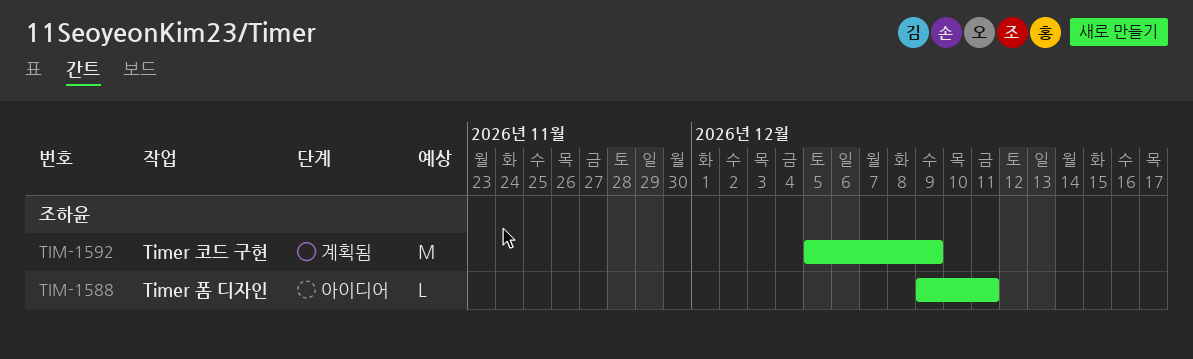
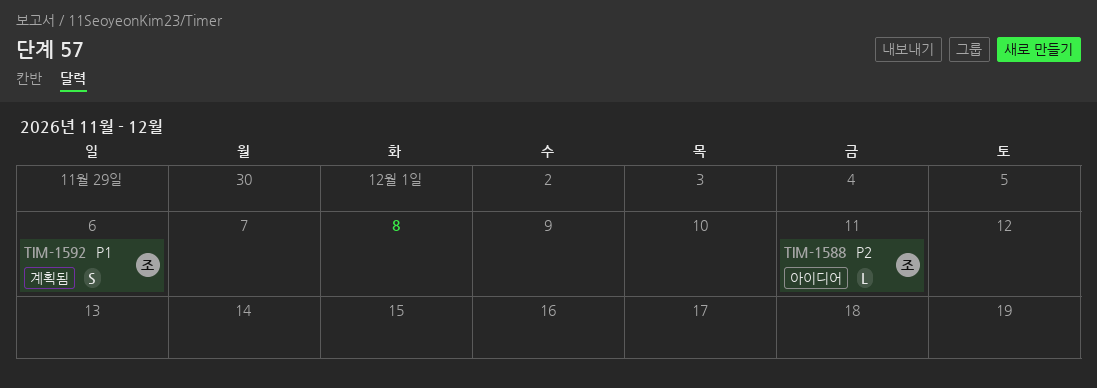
TIM-1592, estimate: M -> S
TIM-1592, due: Dec 9 -> Dec 6

